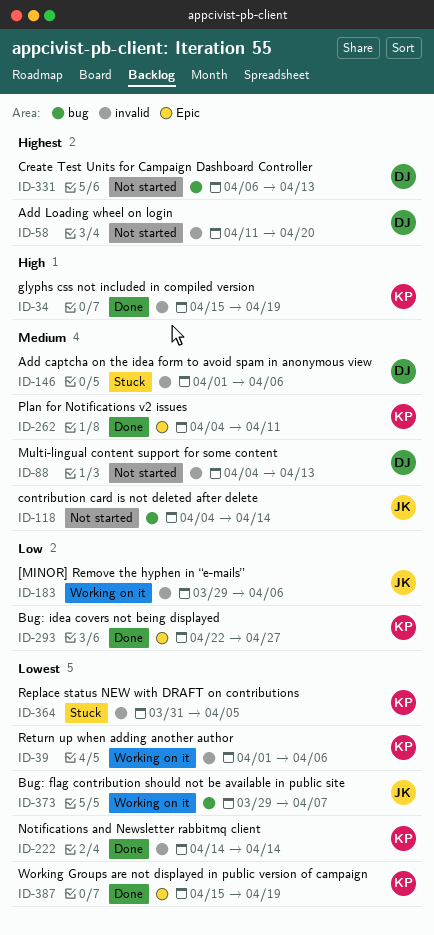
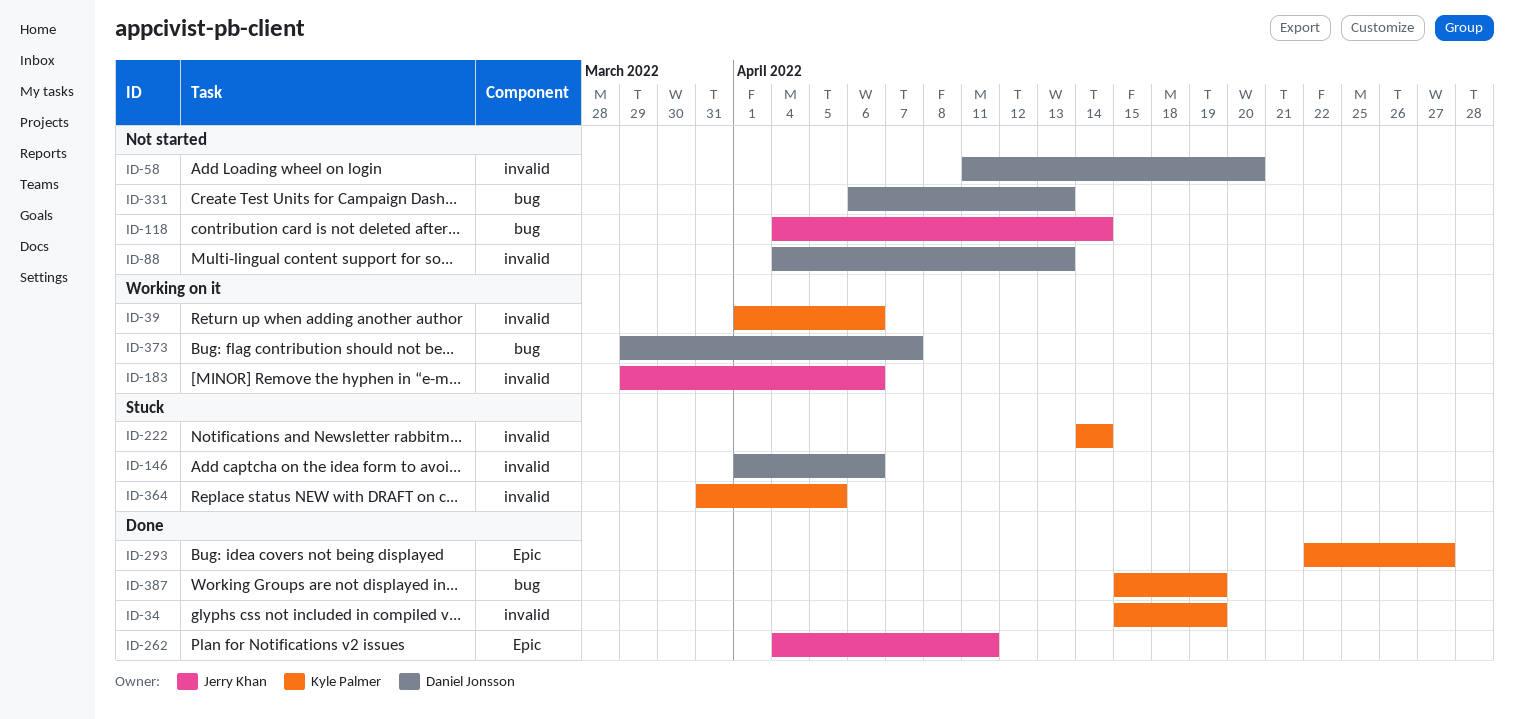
ID-222, status: Done -> Stuck
ID-262, owner: Kyle Palmer -> Jerry Khan
ID-373, owner: Jerry Khan -> Daniel Jonsson
ID-387, label: Epic -> bug

